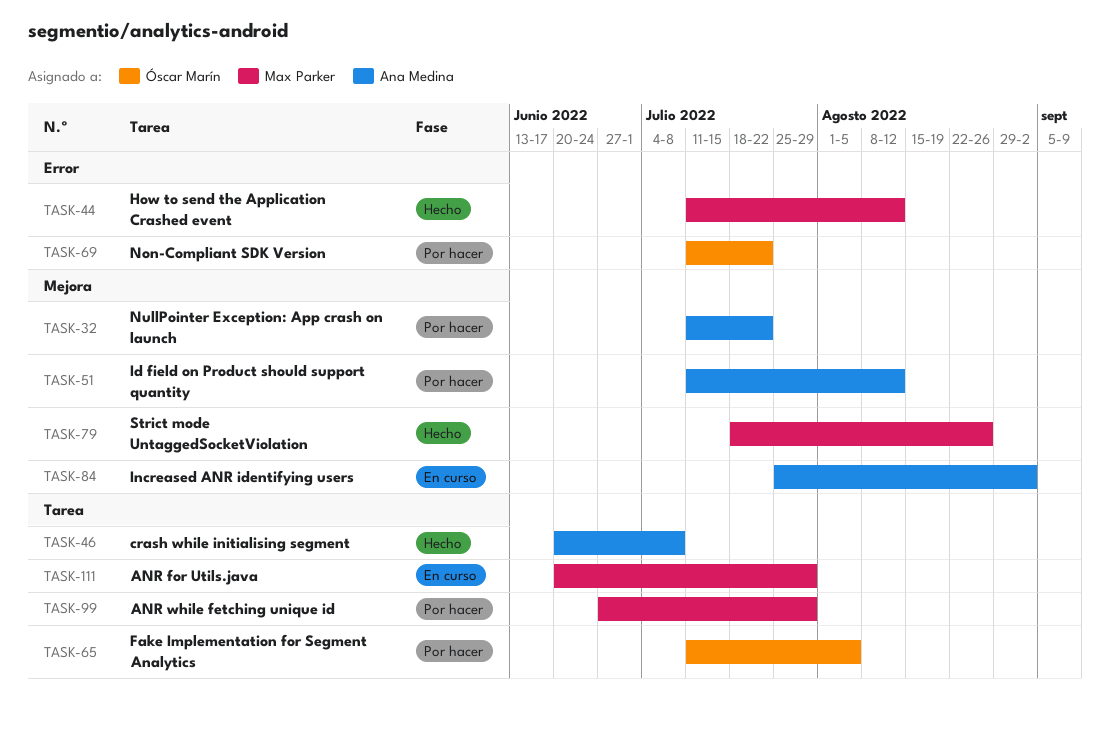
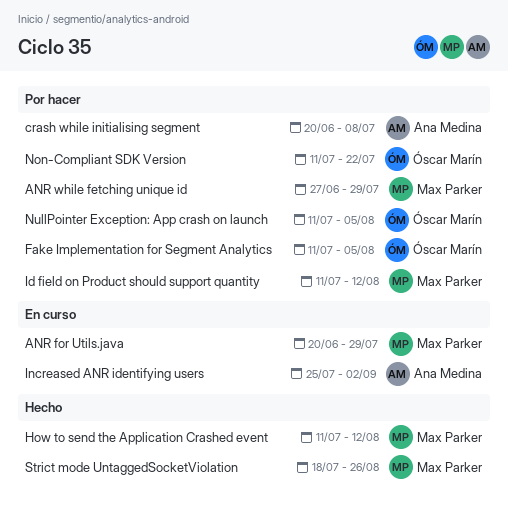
crash while initialising segment, status: Hecho -> Por hacer
Id field on Product should support quantity, owner: Ana Medina -> Max Parker
NullPointer Exception: App crash on launch, owner: Ana Medina -> Óscar Marín
NullPointer Exception: App crash on launch, due: Jul 22 -> Aug 5

